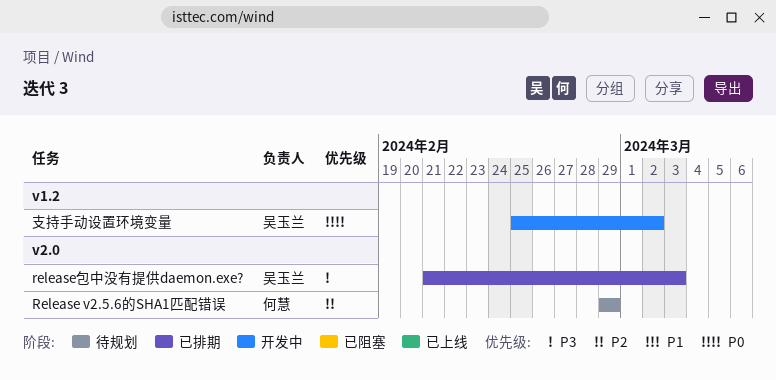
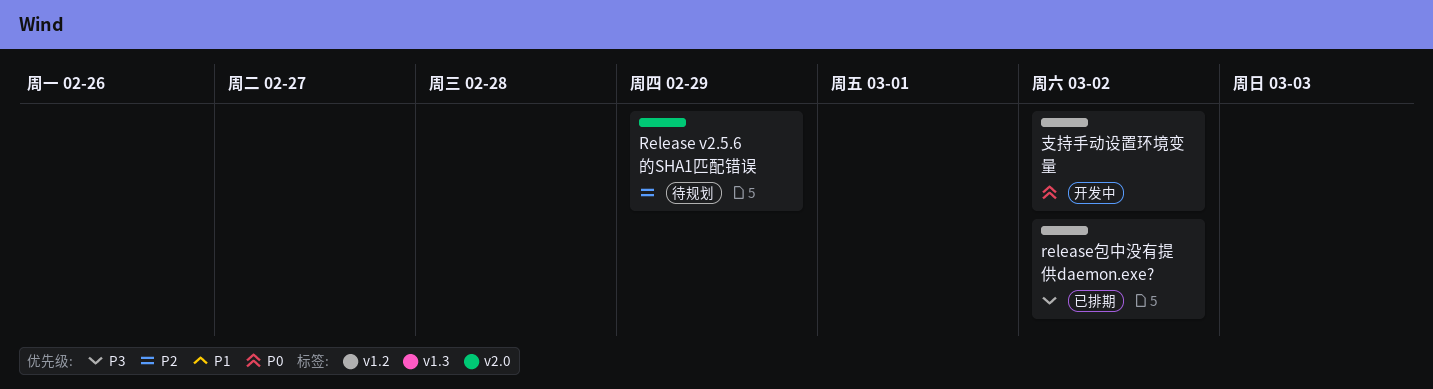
release包中没有提供daemon.exe?, label: v2.0 -> v1.2
release包中没有提供daemon.exe?, due: Mar 3 -> Mar 2

